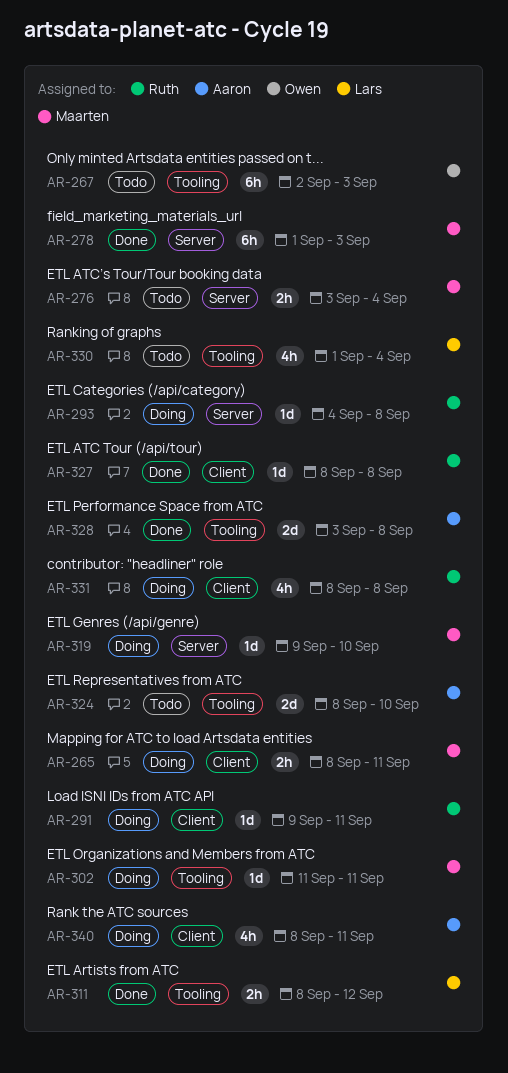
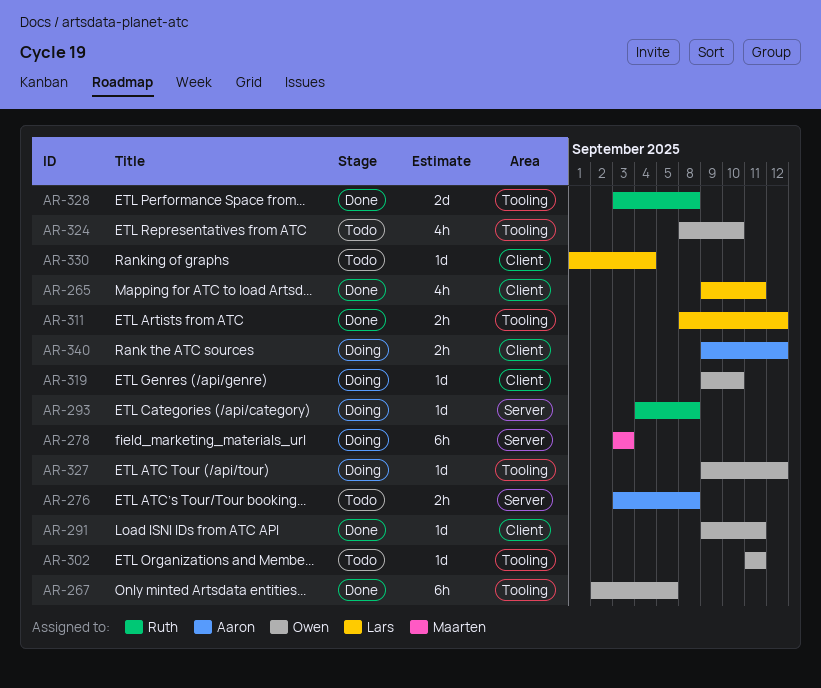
AR-265, status: Doing -> Done
AR-265, owner: Maarten -> Lars
AR-265, estimate: 2h -> 4h
AR-265, start: Sep 8 -> Sep 9
AR-267, status: Todo -> Done
AR-267, due: Sep 3 -> Sep 5
AR-276, owner: Maarten -> Aaron
AR-276, due: Sep 4 -> Sep 8
AR-278, status: Done -> Doing
AR-278, start: Sep 1 -> Sep 3
AR-291, status: Doing -> Done
AR-291, owner: Ruth -> Owen
AR-302, status: Doing -> Todo
AR-302, owner: Maarten -> Owen
AR-319, owner: Maarten -> Owen
AR-319, label: Server -> Client
AR-324, owner: Aaron -> Owen
AR-324, estimate: 2d -> 4h
AR-327, status: Done -> Doing
AR-327, owner: Ruth -> Owen
AR-327, label: Client -> Tooling
AR-327, start: Sep 8 -> Sep 9
AR-327, due: Sep 8 -> Sep 12
AR-328, owner: Aaron -> Ruth
AR-330, label: Tooling -> Client
AR-330, estimate: 4h -> 1d
AR-331: present -> none
AR-340, estimate: 4h -> 2h
AR-340, start: Sep 8 -> Sep 9
AR-340, due: Sep 11 -> Sep 12

